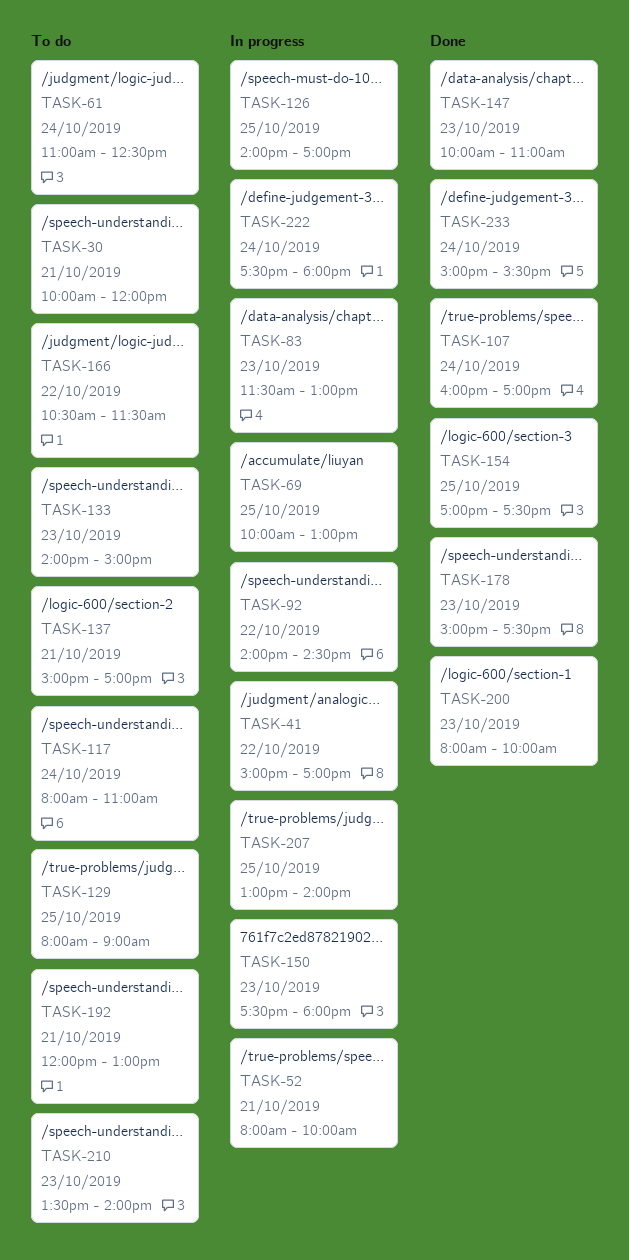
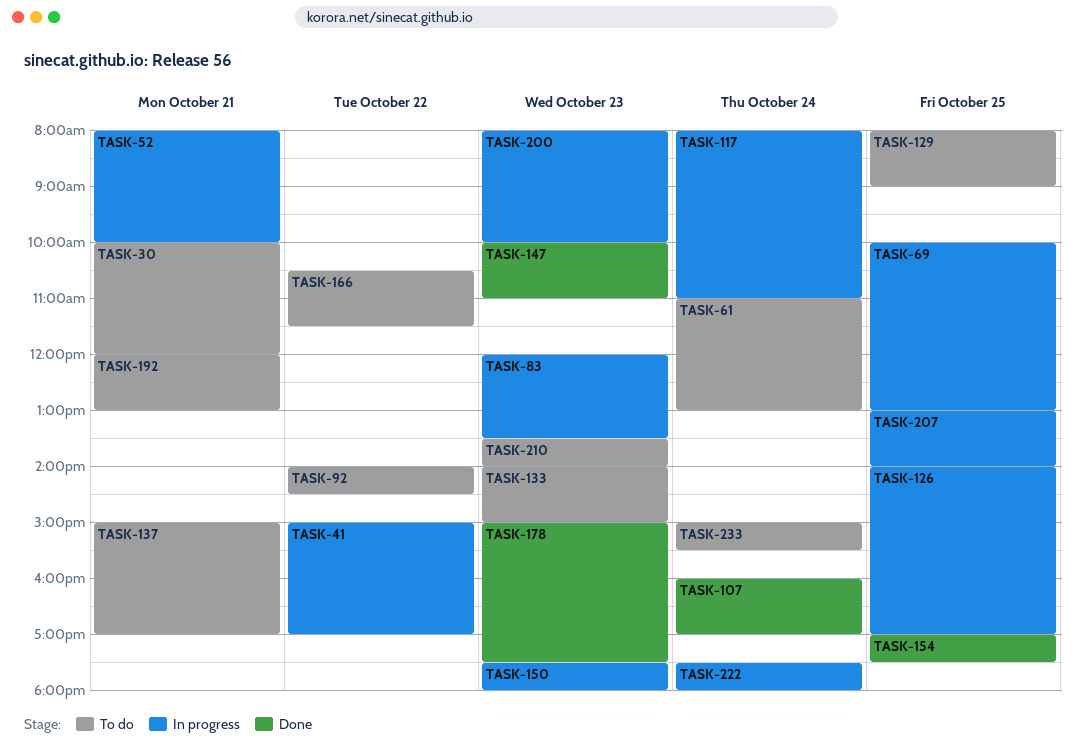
TASK-61, ends: 12:30 -> 13:00
TASK-83, begins: 11:30 -> 12:00
TASK-83, ends: 13:00 -> 13:30
TASK-92, status: In progress -> To do
TASK-117, status: To do -> In progress
TASK-200, status: Done -> In progress
TASK-233, status: Done -> To do

